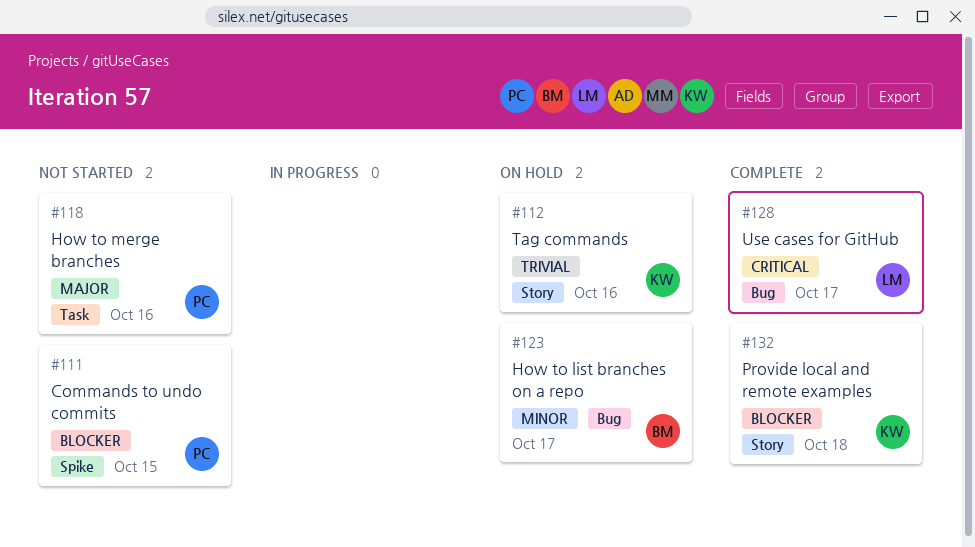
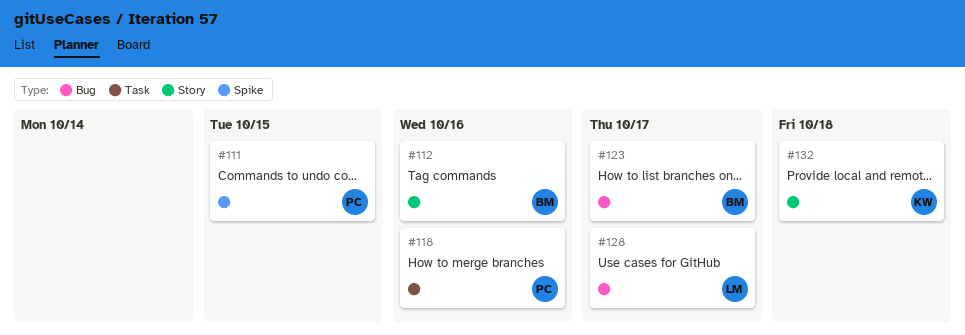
#112, owner: KW -> BM

